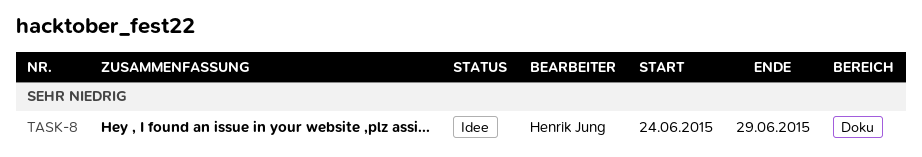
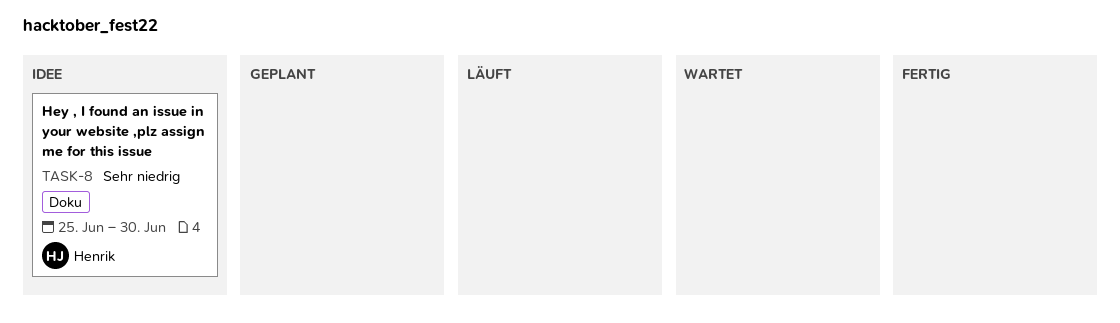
TASK-8, start: Jun 24 -> Jun 25
TASK-8, due: Jun 29 -> Jun 30

